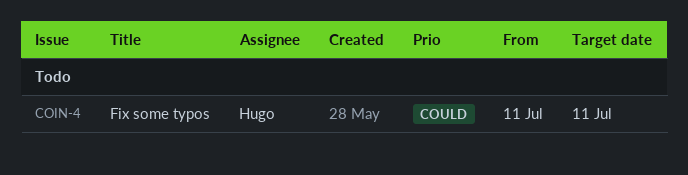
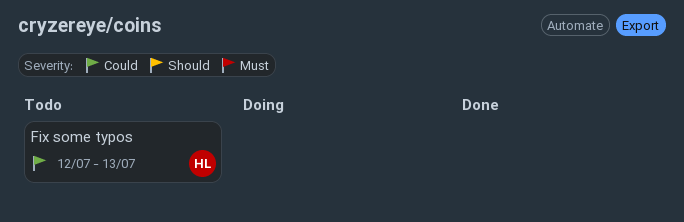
Fix some typos, start: Jul 11 -> Jul 12
Fix some typos, due: Jul 11 -> Jul 13

